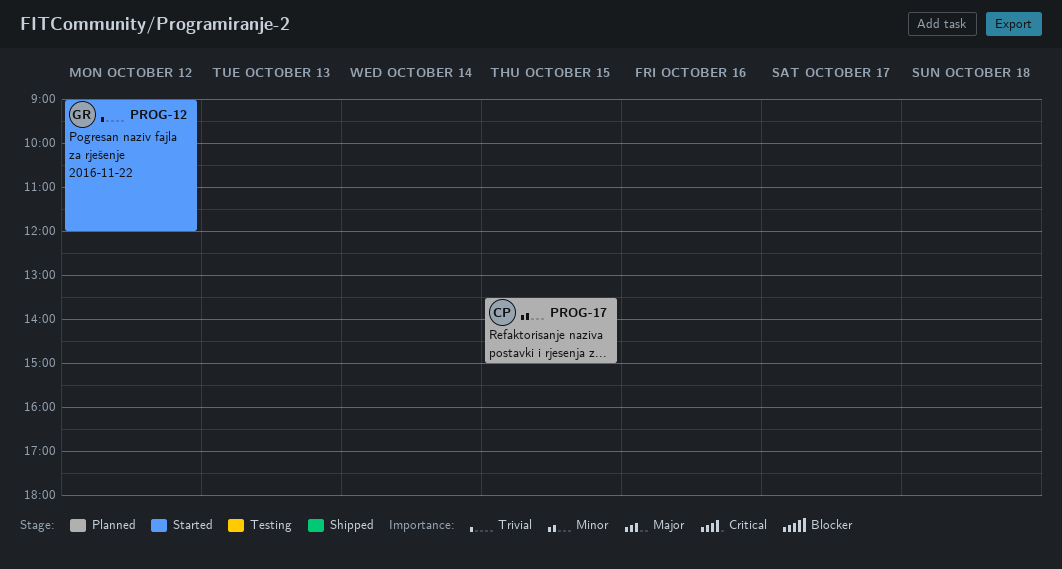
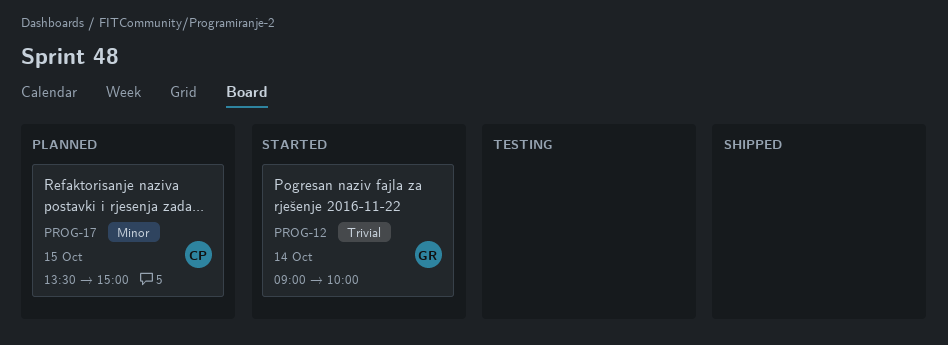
PROG-12, day: Oct 12 -> Oct 14
PROG-12, ends: 12:00 -> 10:00

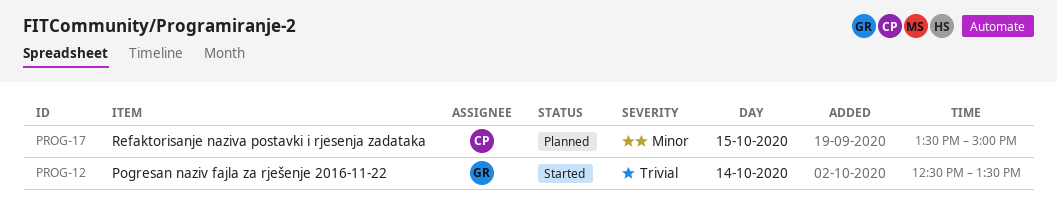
PROG-12, begins: 09:00 -> 12:30
PROG-12, ends: 10:00 -> 13:30

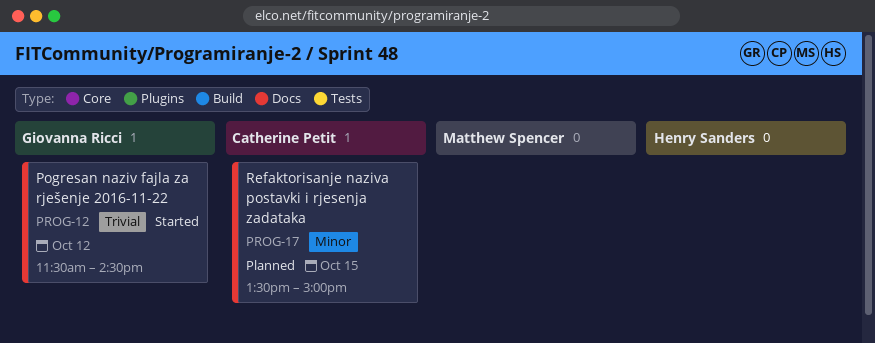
PROG-12, day: Oct 14 -> Oct 12
PROG-12, begins: 12:30 -> 11:30
PROG-12, ends: 13:30 -> 14:30

